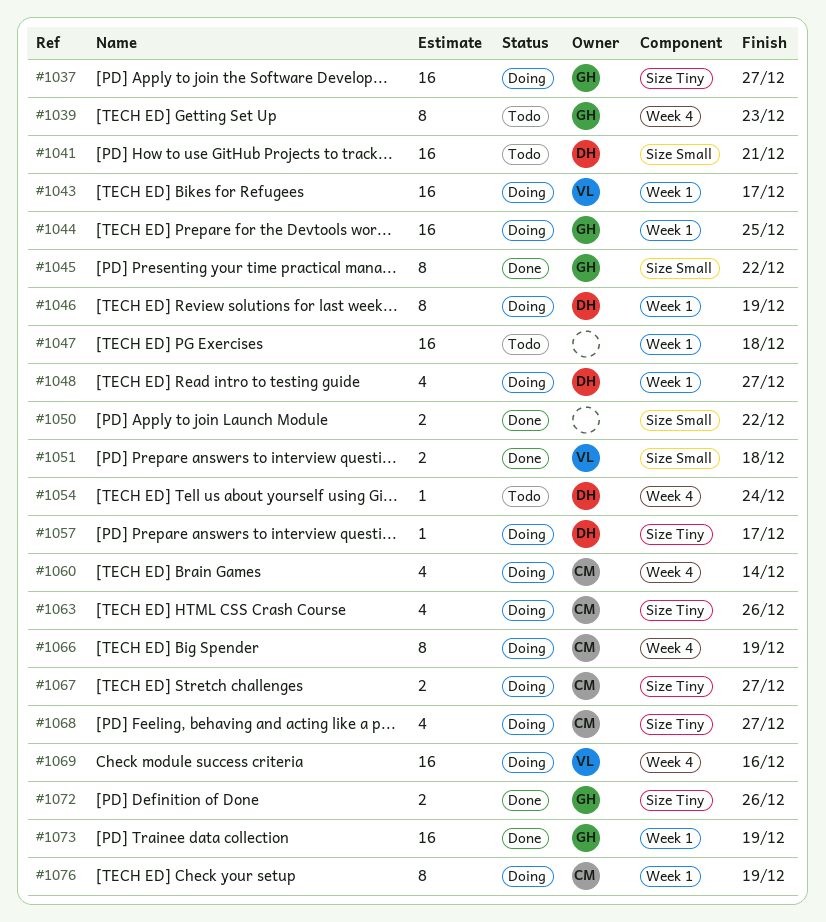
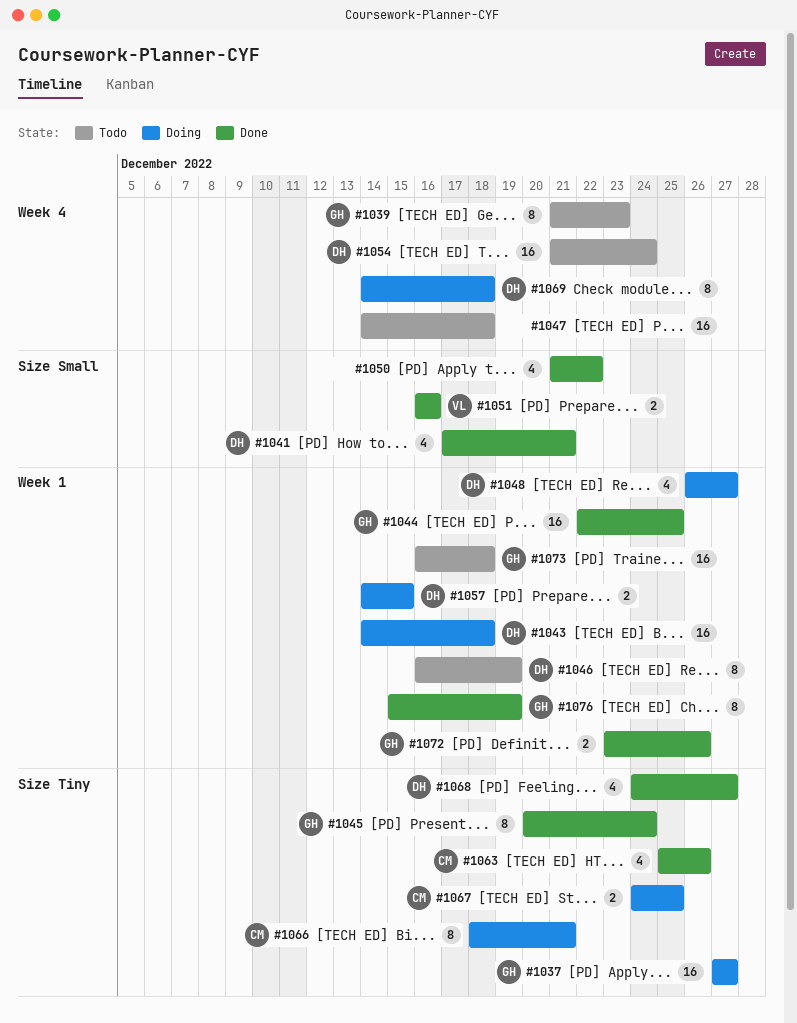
#1041, status: Todo -> Done
#1041, estimate: 16 -> 4
#1043, owner: VL -> DH
#1043, due: Dec 17 -> Dec 18
#1044, status: Doing -> Done
#1045, label: Size Small -> Size Tiny
#1045, due: Dec 22 -> Dec 24
#1046, status: Doing -> Todo
#1047, label: Week 1 -> Week 4
#1050, estimate: 2 -> 4
#1051, due: Dec 18 -> Dec 16
#1054, estimate: 1 -> 16
#1057, label: Size Tiny -> Week 1
#1057, estimate: 1 -> 2
#1057, due: Dec 17 -> Dec 15
#1060: present -> none
#1063, status: Doing -> Done
#1066, label: Week 4 -> Size Tiny
#1066, due: Dec 19 -> Dec 21
#1067, due: Dec 27 -> Dec 25
#1068, status: Doing -> Done
#1068, owner: CM -> DH
#1069, owner: VL -> DH
#1069, estimate: 16 -> 8
#1069, due: Dec 16 -> Dec 18
#1072, label: Size Tiny -> Week 1
#1073, status: Done -> Todo
#1073, due: Dec 19 -> Dec 18
#1076, status: Doing -> Done
#1076, owner: CM -> GH

